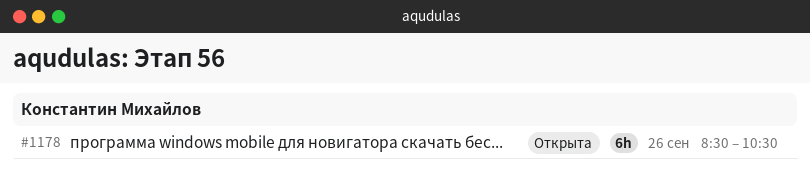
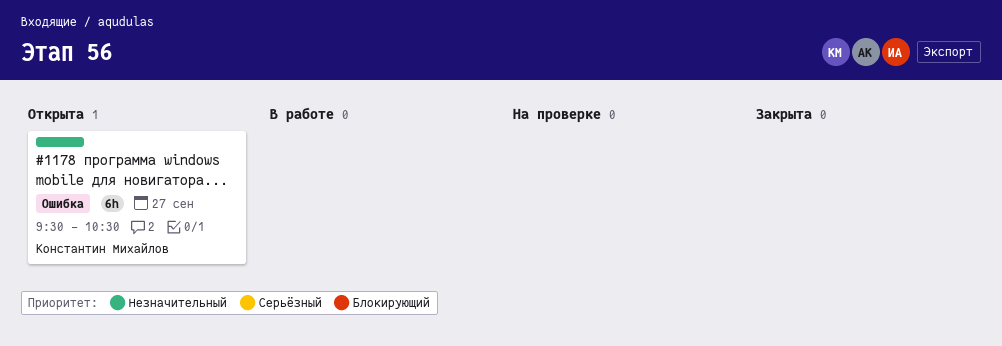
#1178, day: Sep 26 -> Sep 27
#1178, begins: 08:30 -> 09:30

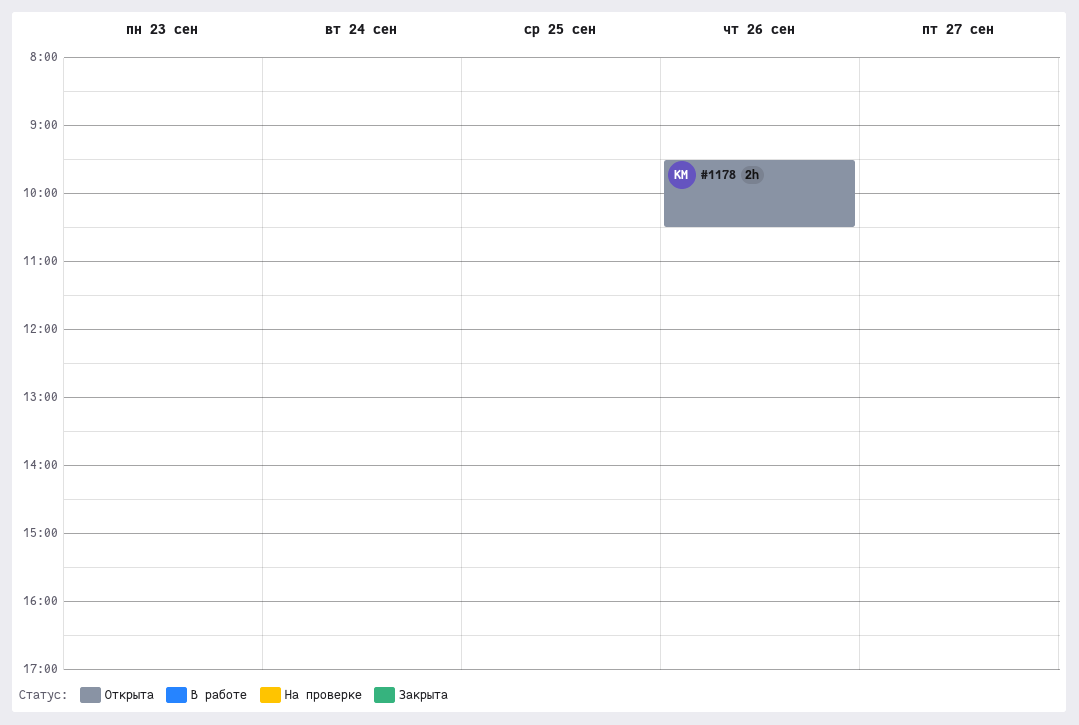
#1178, estimate: 6h -> 2h
#1178, day: Sep 27 -> Sep 26

